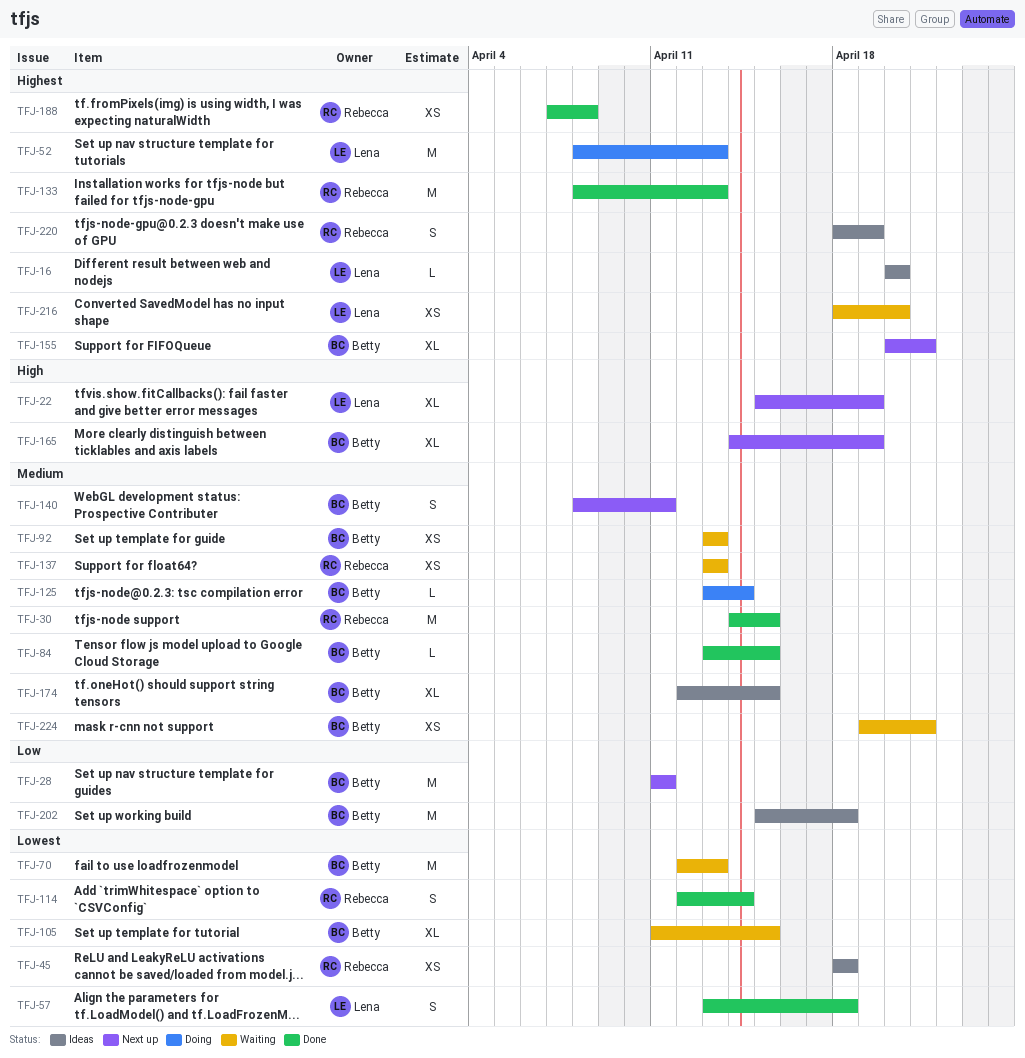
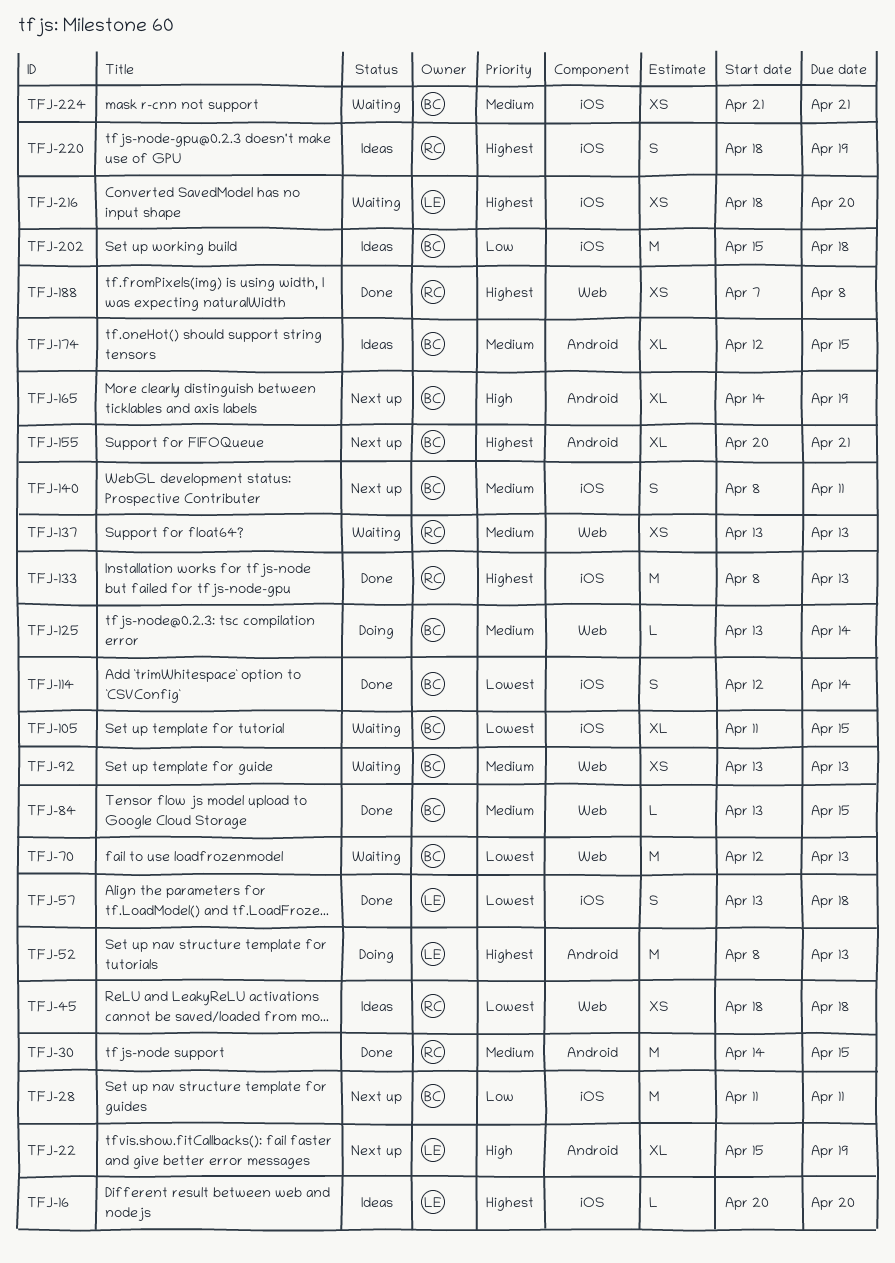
TFJ-114, owner: Rebecca -> Betty
TFJ-224, start: Apr 19 -> Apr 21

